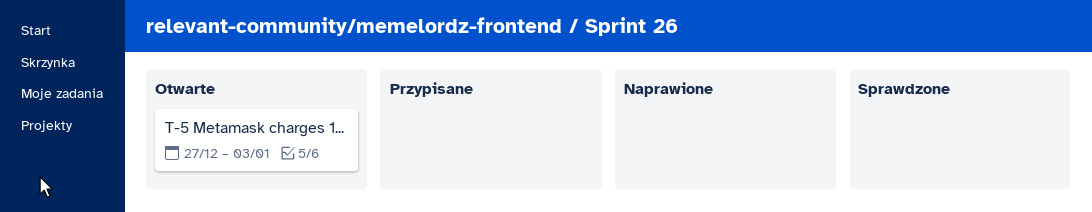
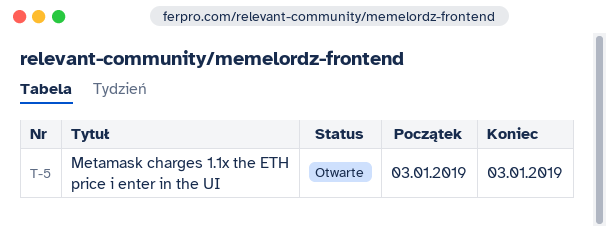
T-5, start: Dec 27 -> Jan 3

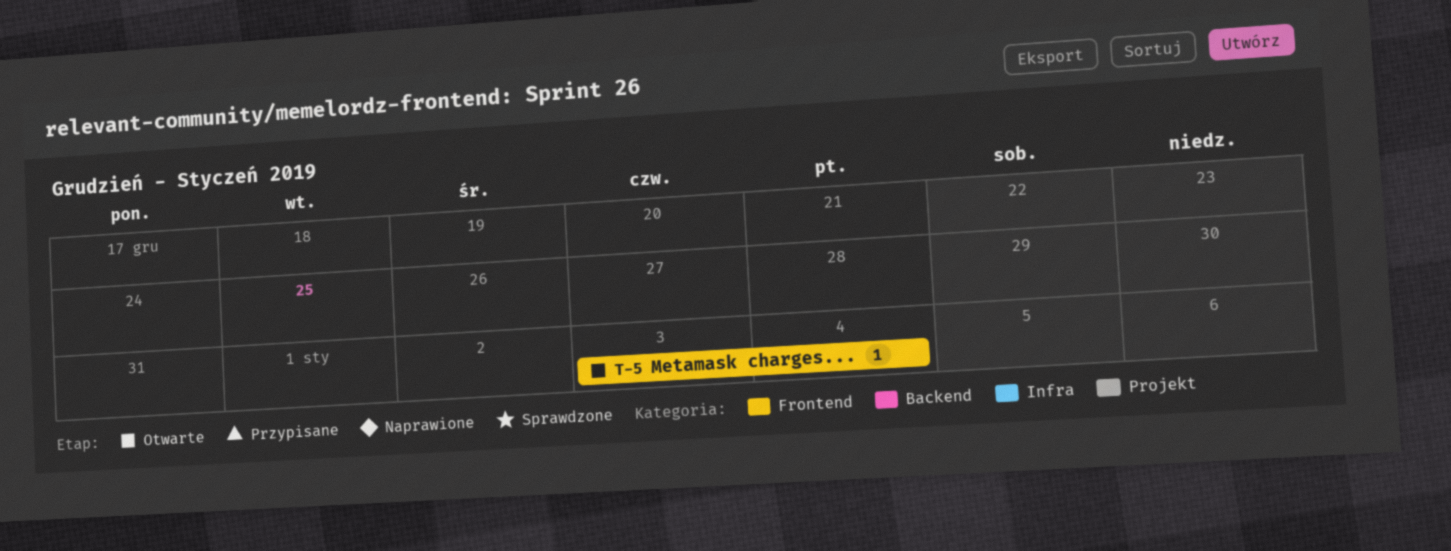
T-5, due: Jan 3 -> Jan 4

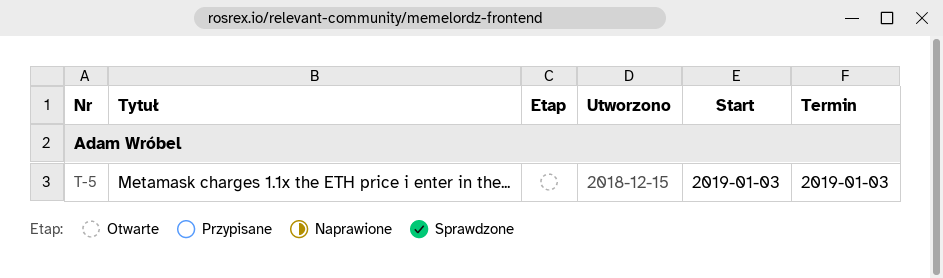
T-5, due: Jan 4 -> Jan 3

